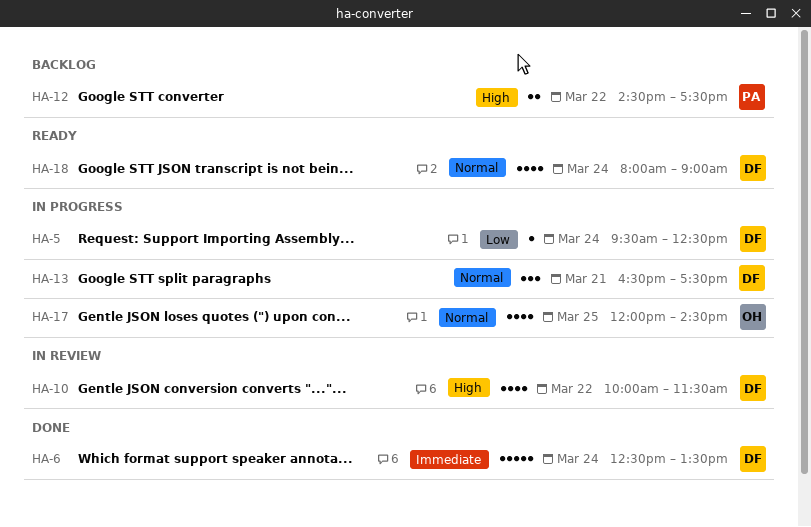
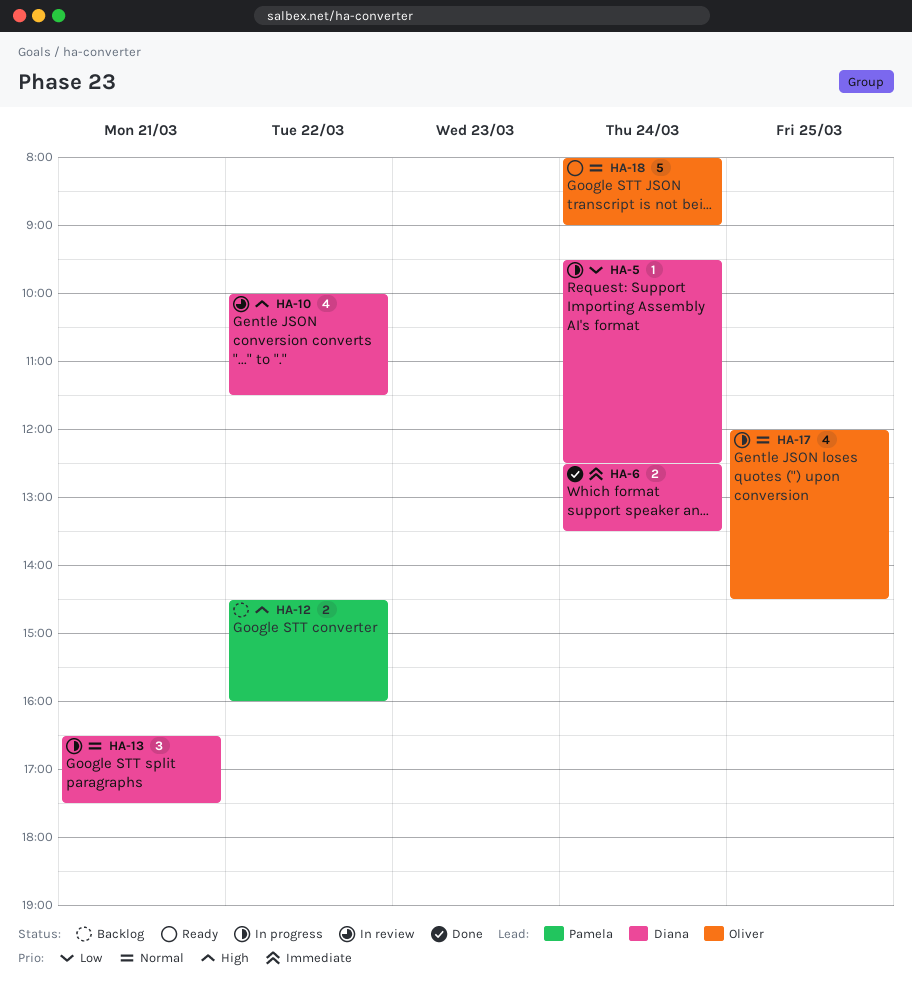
HA-6, estimate: 5 -> 2
HA-12, ends: 17:30 -> 16:00
HA-18, owner: Diana -> Oliver
HA-18, estimate: 4 -> 5

